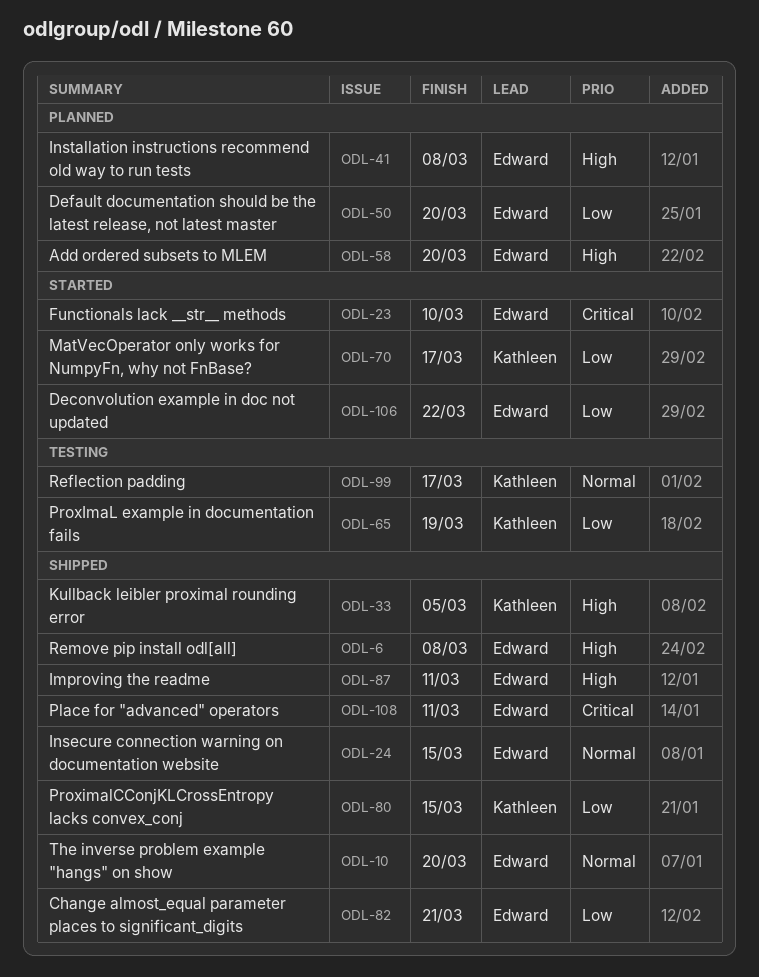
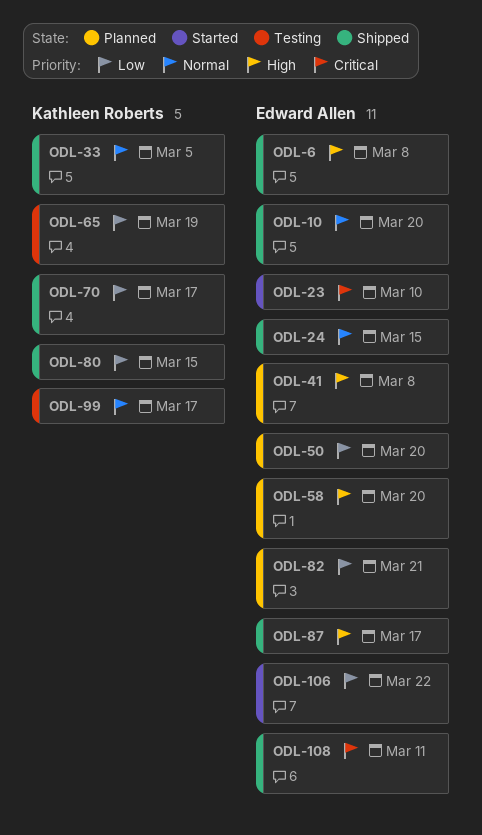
ODL-33, priority: High -> Normal
ODL-70, status: Started -> Shipped
ODL-82, status: Shipped -> Planned
ODL-87, due: Mar 11 -> Mar 17

